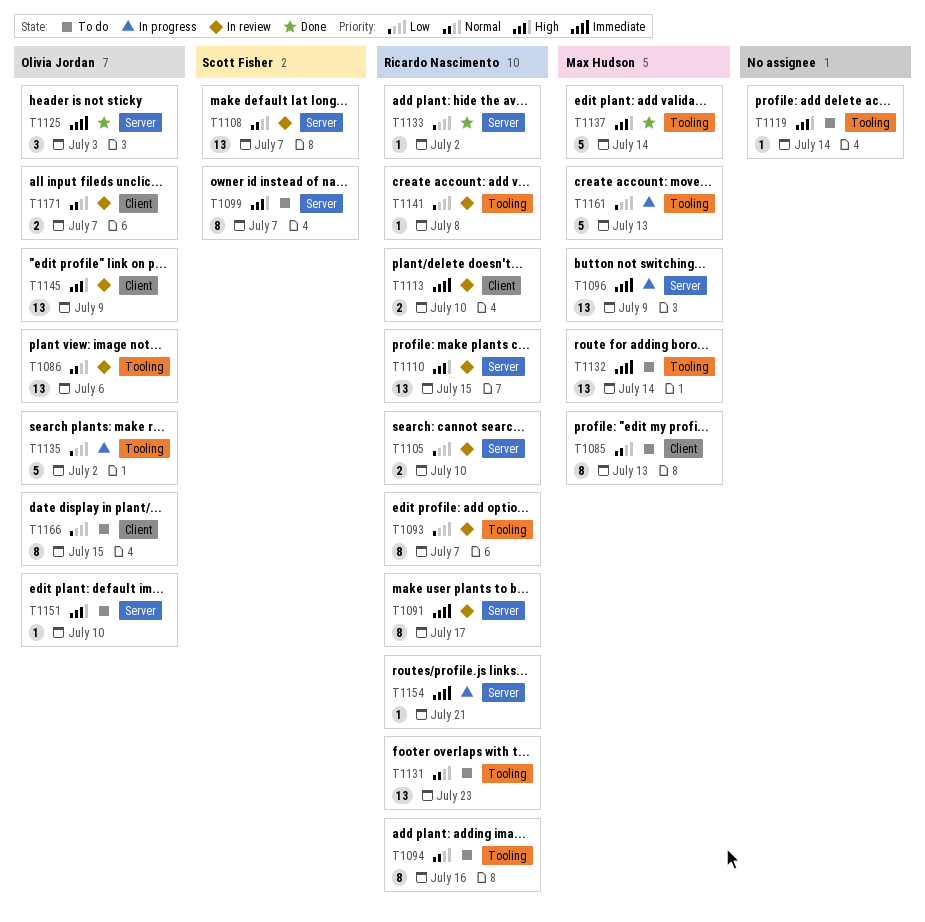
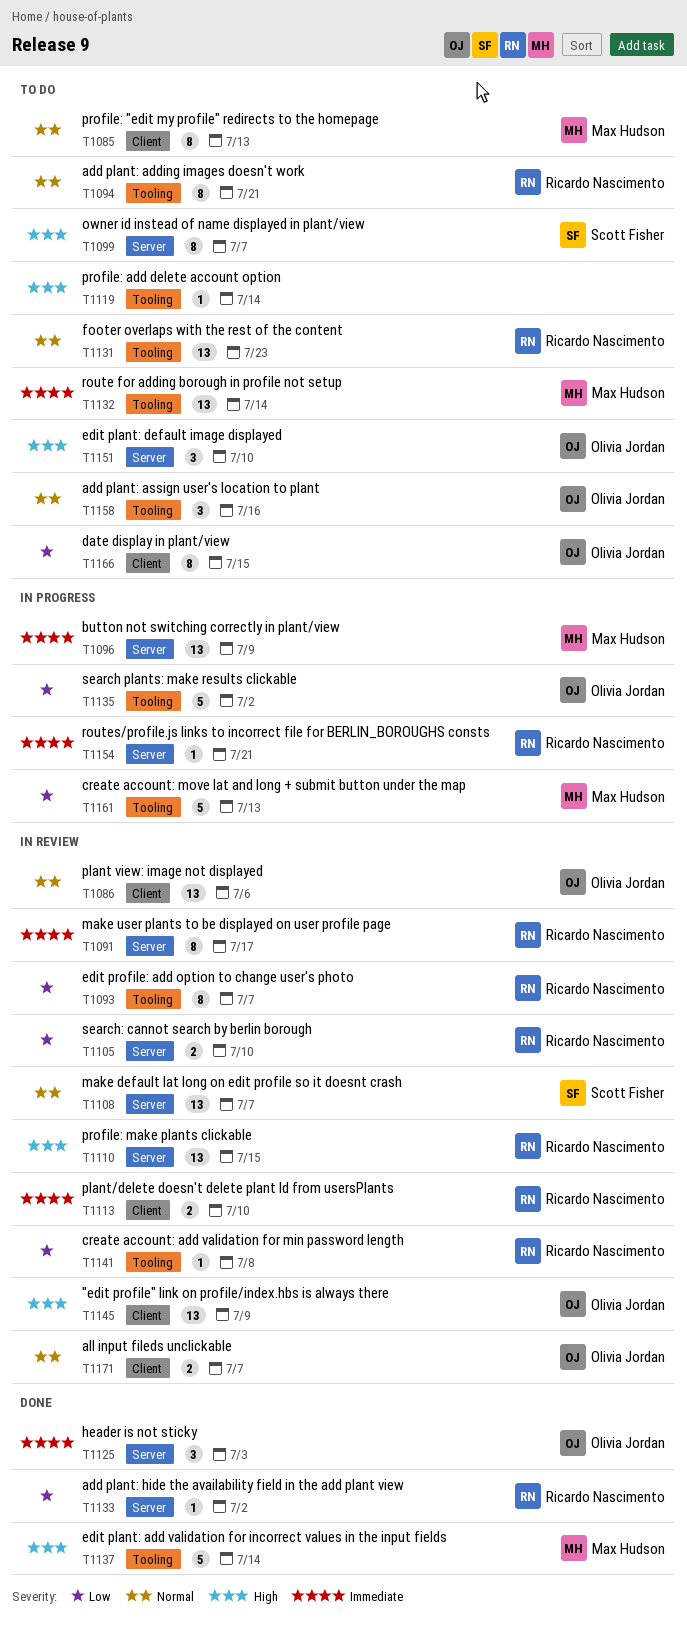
T1086, label: Tooling -> Client
T1094, due: Jul 16 -> Jul 21
T1151, estimate: 1 -> 3
T1158: none -> present

